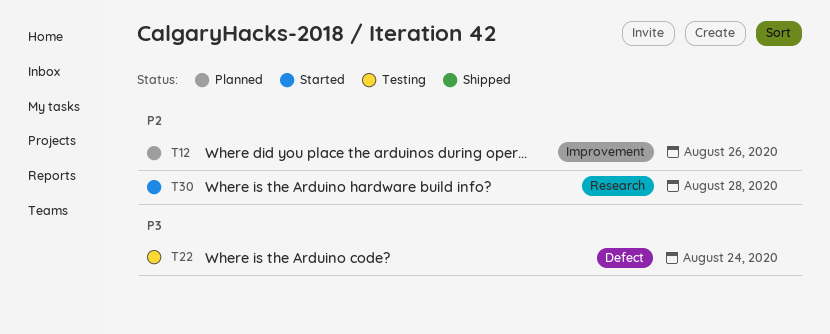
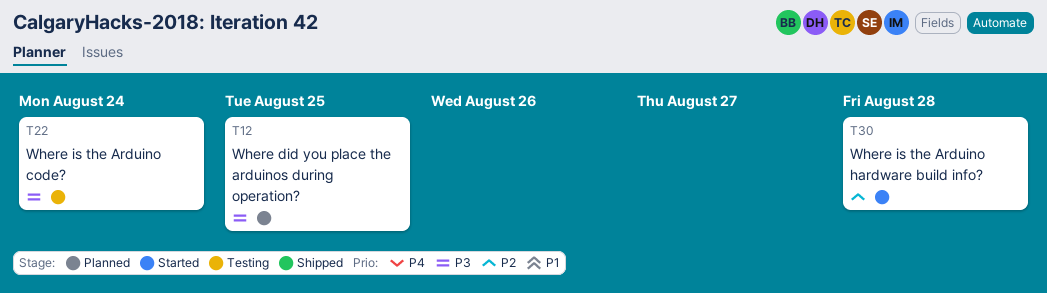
T12, priority: P2 -> P3
T12, due: Aug 26 -> Aug 25

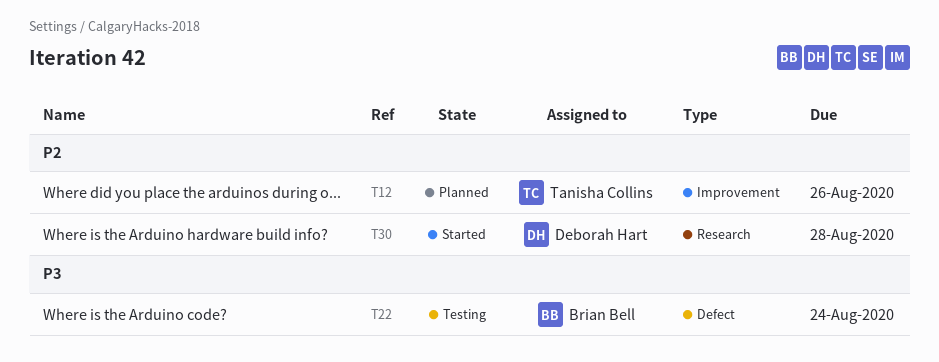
T12, priority: P3 -> P2
T12, due: Aug 25 -> Aug 26

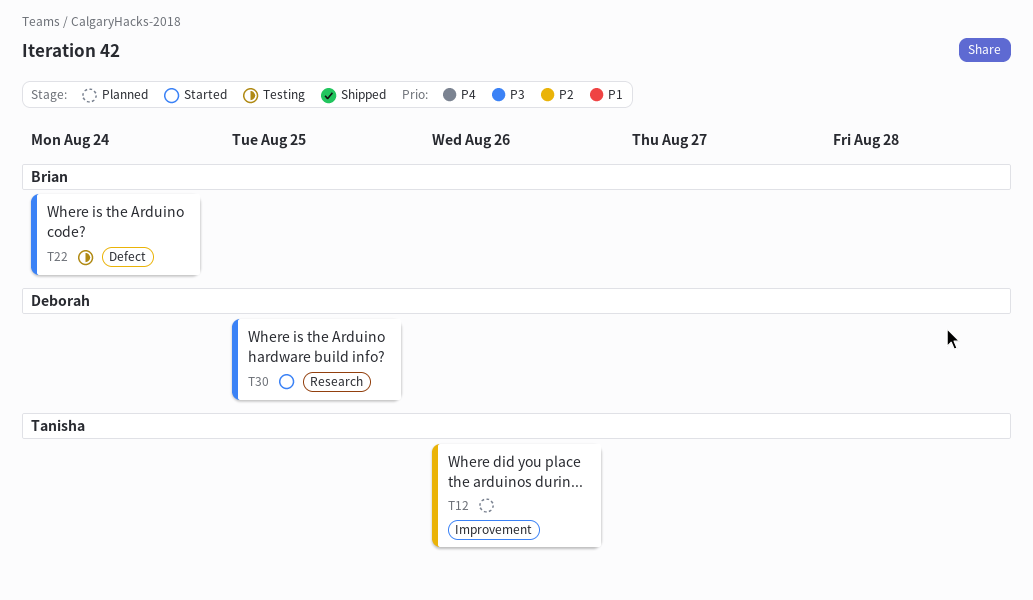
T30, priority: P2 -> P3
T30, due: Aug 28 -> Aug 25

